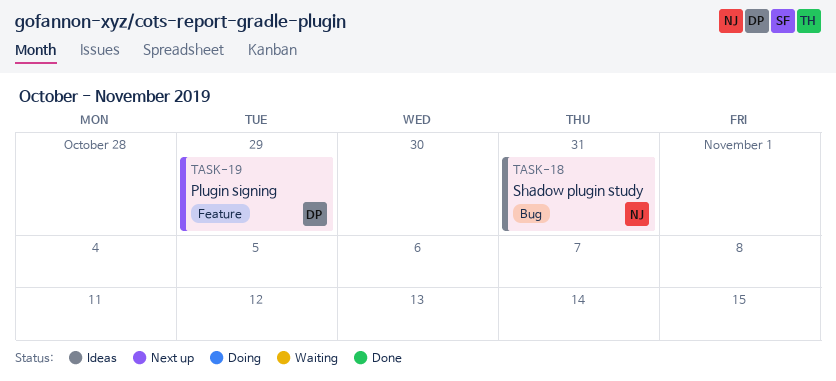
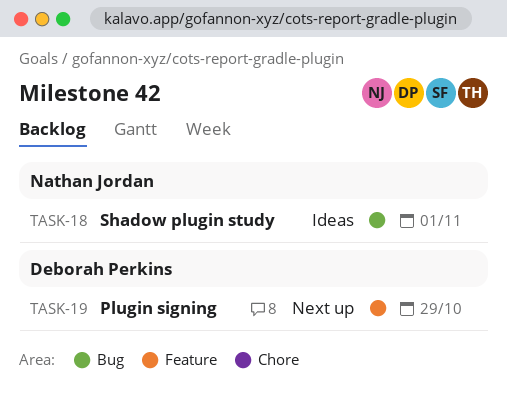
TASK-18, due: Oct 31 -> Nov 1

